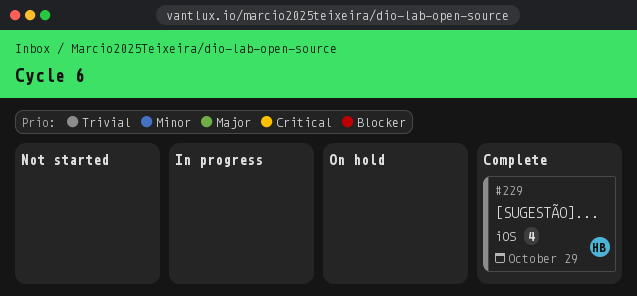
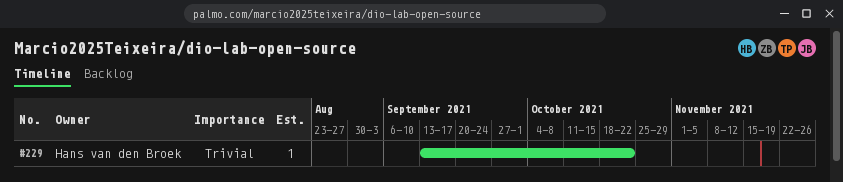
#229, estimate: 4 -> 1
#229, due: Oct 29 -> Oct 22

